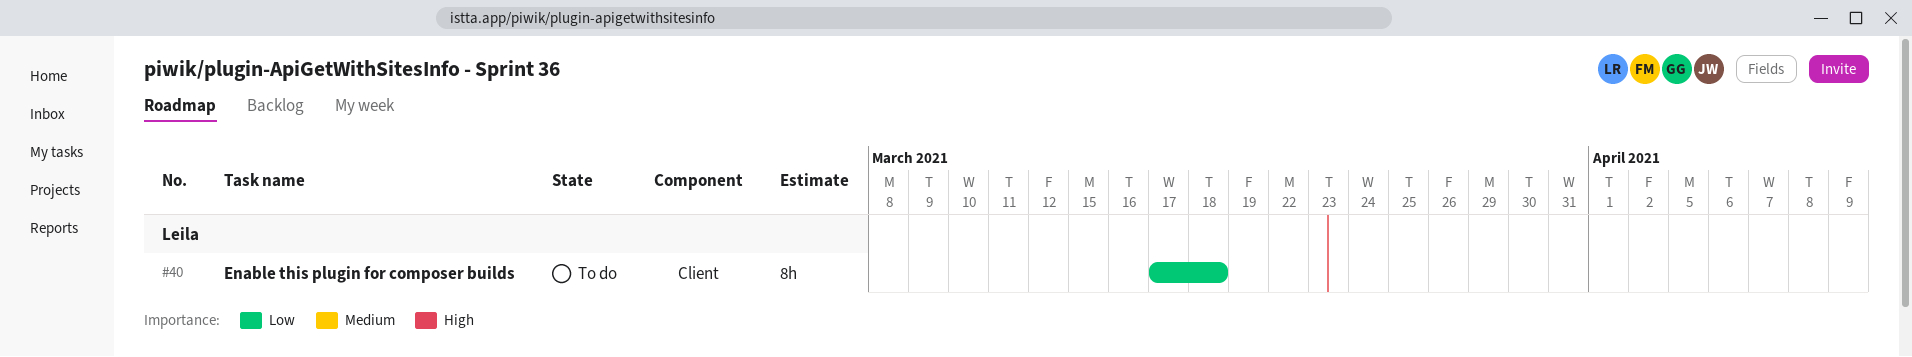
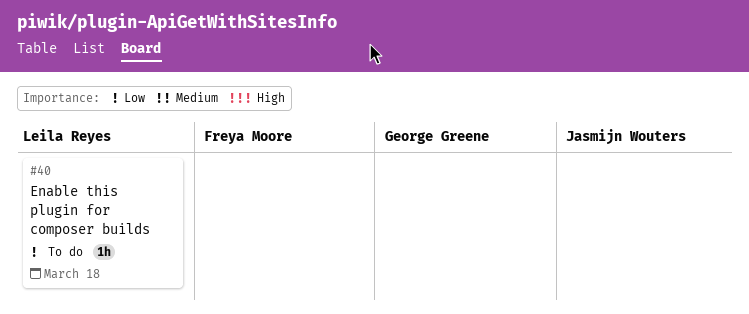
#40, estimate: 8h -> 1h

